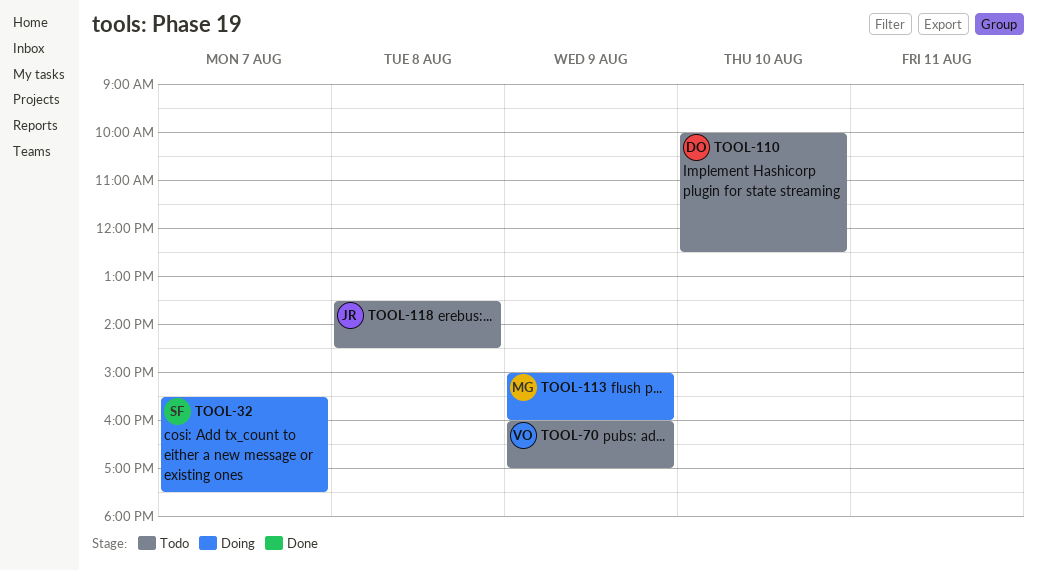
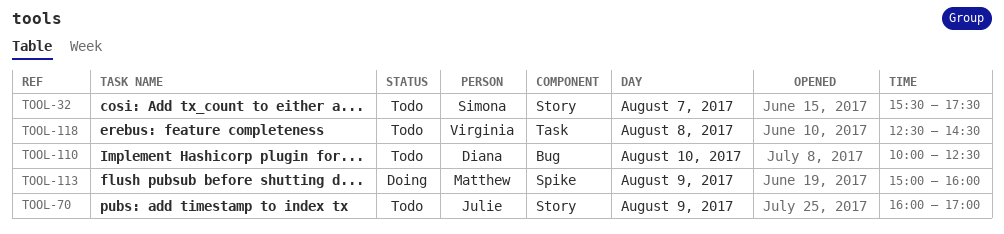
TOOL-32, status: Doing -> Todo
TOOL-70, owner: Virginia -> Julie
TOOL-118, owner: Julie -> Virginia
TOOL-118, begins: 13:30 -> 12:30

